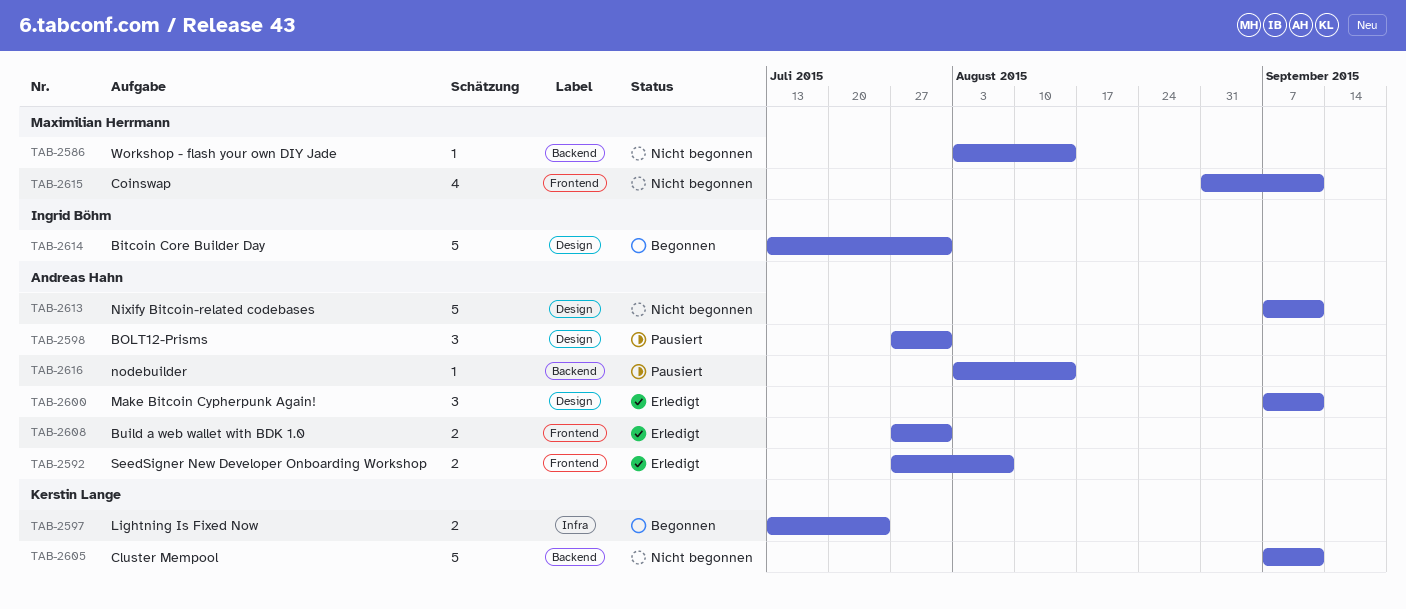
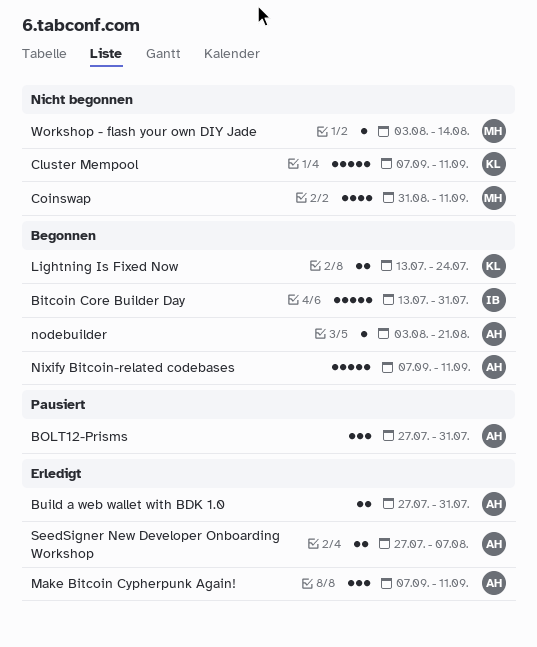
Nixify Bitcoin-related codebases, status: Nicht begonnen -> Begonnen
nodebuilder, status: Pausiert -> Begonnen
nodebuilder, due: Aug 14 -> Aug 21

